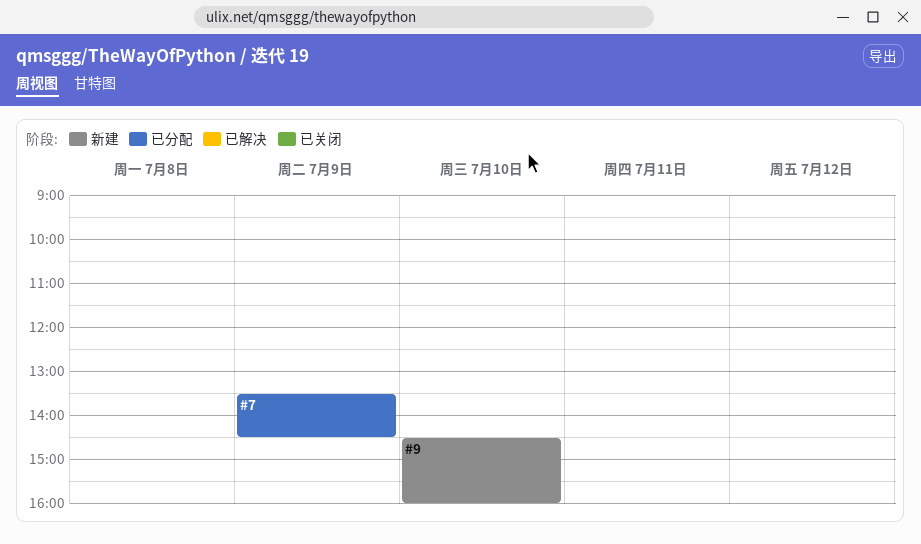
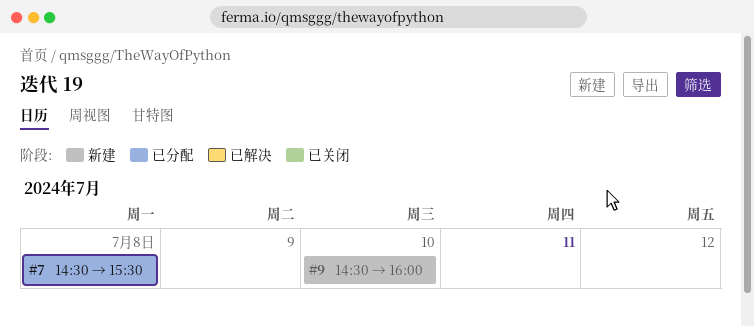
#7, day: Jul 9 -> Jul 8
#7, begins: 13:30 -> 14:30
#7, ends: 14:30 -> 15:30

